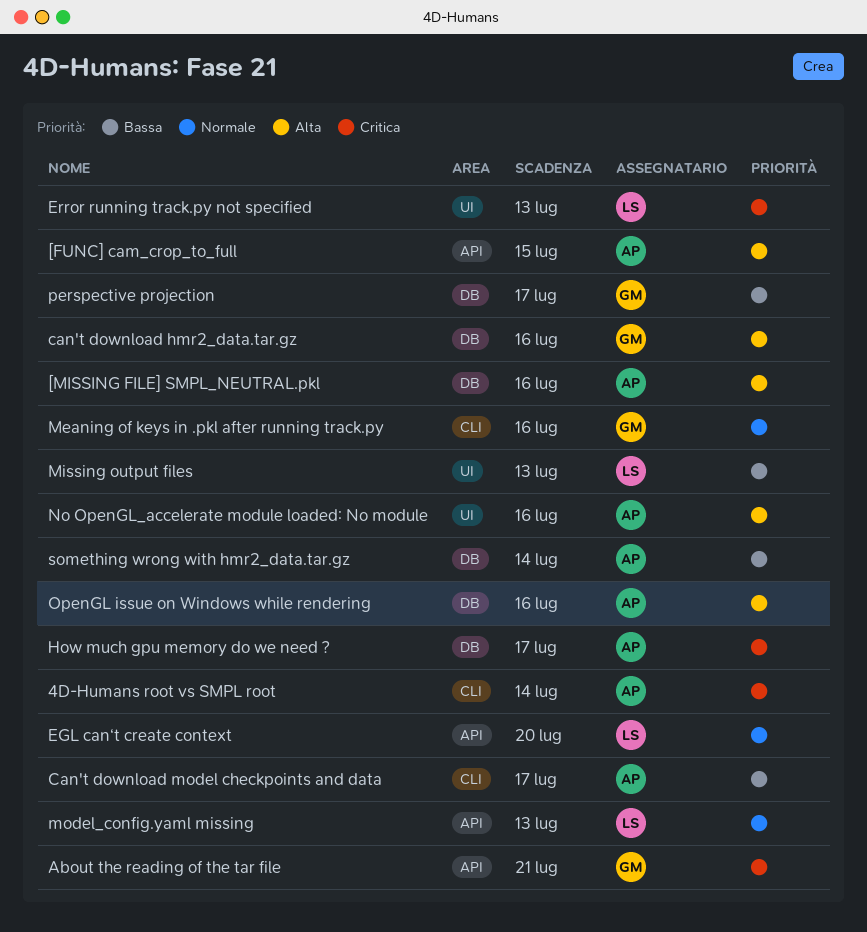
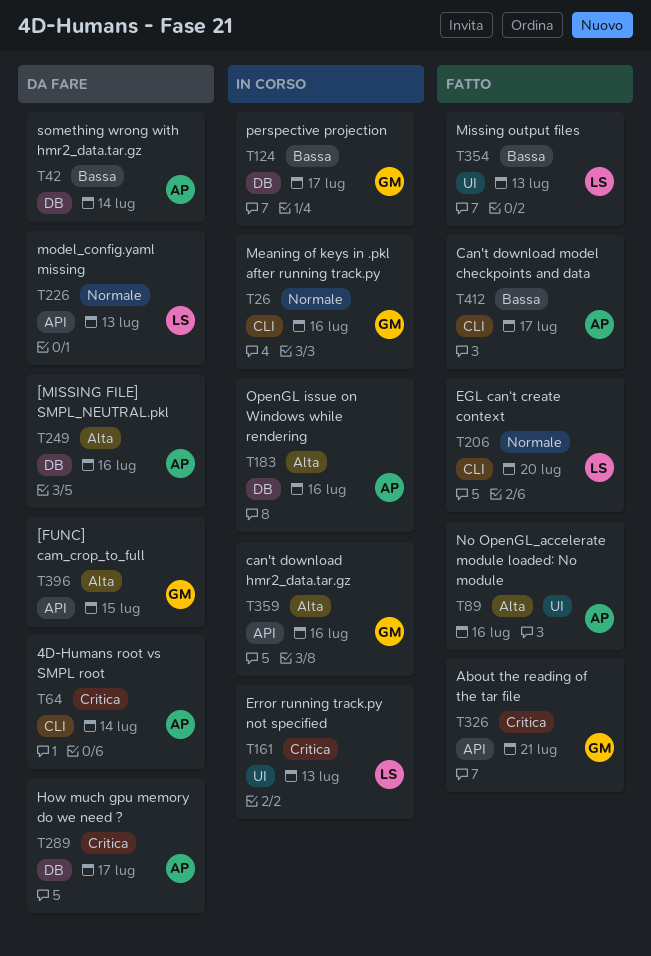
[FUNC] cam_crop_to_full, owner: AP -> GM
can't download hmr2_data.tar.gz, label: DB -> API
EGL can‘t create context, label: API -> CLI

